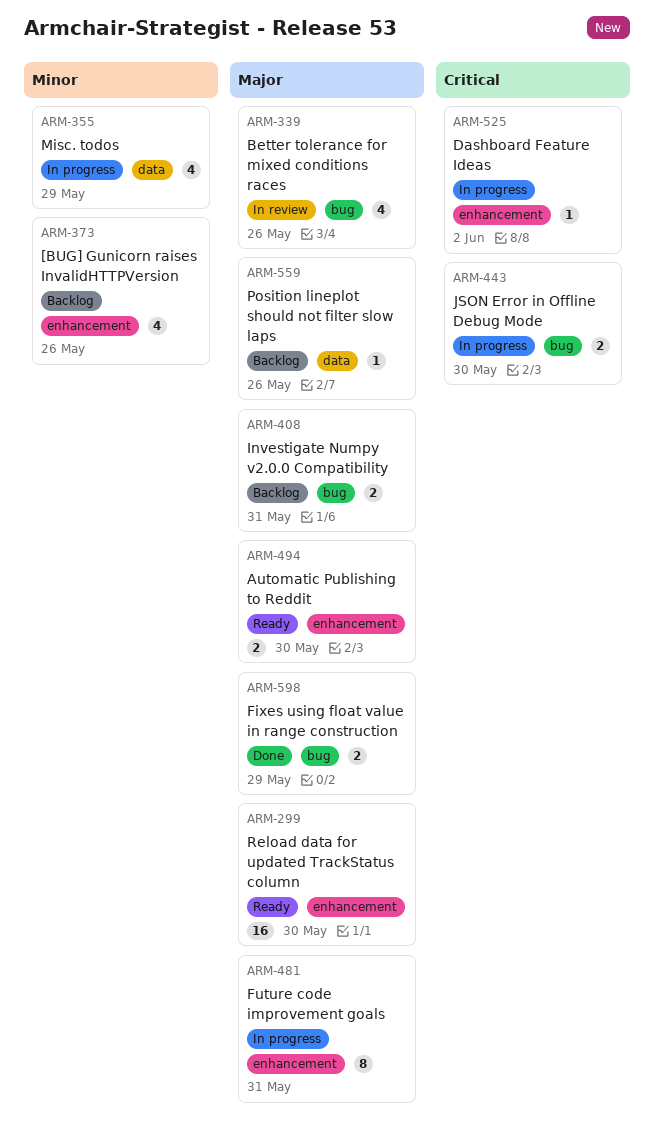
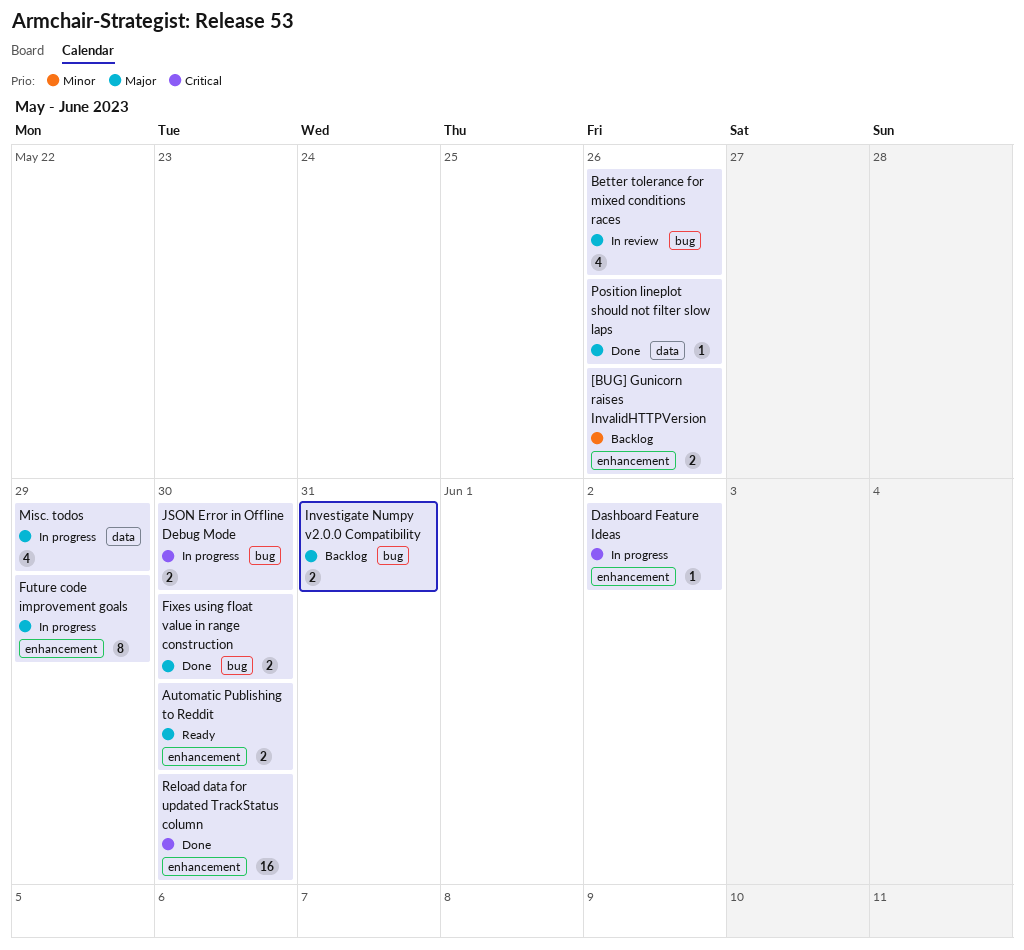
[BUG] Gunicorn raises InvalidHTTPVersion, estimate: 4 -> 2
Fixes using float value in range construction, due: May 29 -> May 30
Future code improvement goals, due: May 31 -> May 29
Misc. todos, priority: Minor -> Major
Position lineplot should not filter slow laps, status: Backlog -> Done
Reload data for updated TrackStatus column, status: Ready -> Done
Reload data for updated TrackStatus column, priority: Major -> Critical

